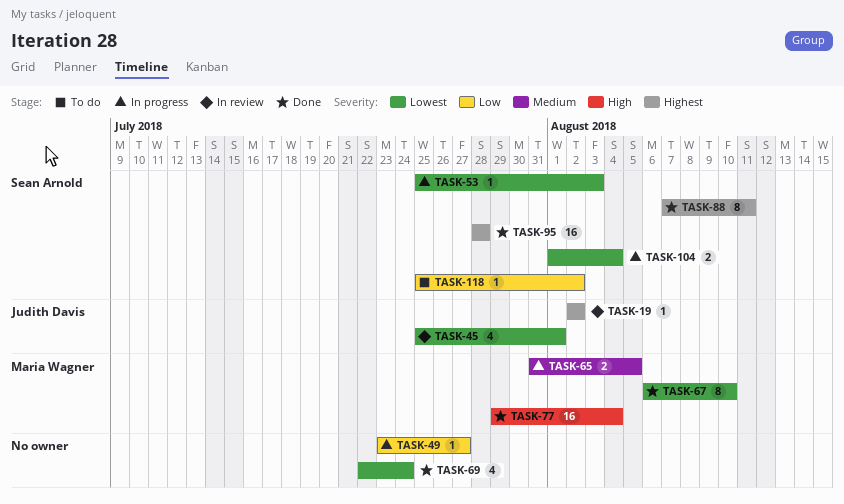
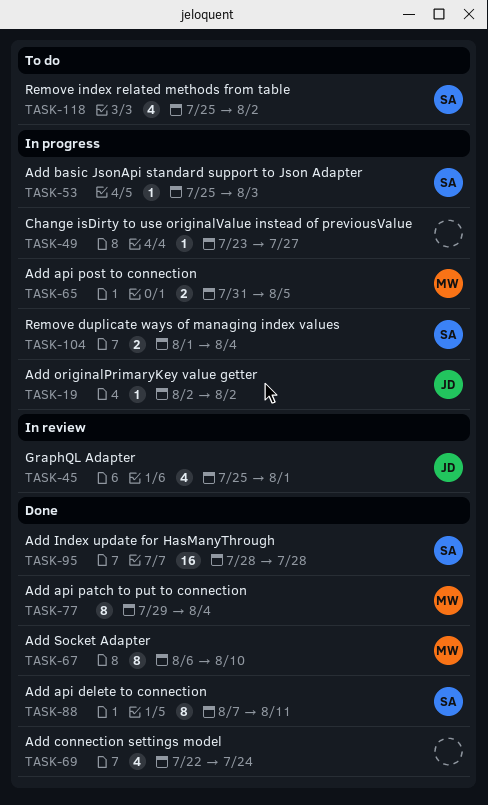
TASK-19, status: In review -> In progress
TASK-77, estimate: 16 -> 8
TASK-118, estimate: 1 -> 4

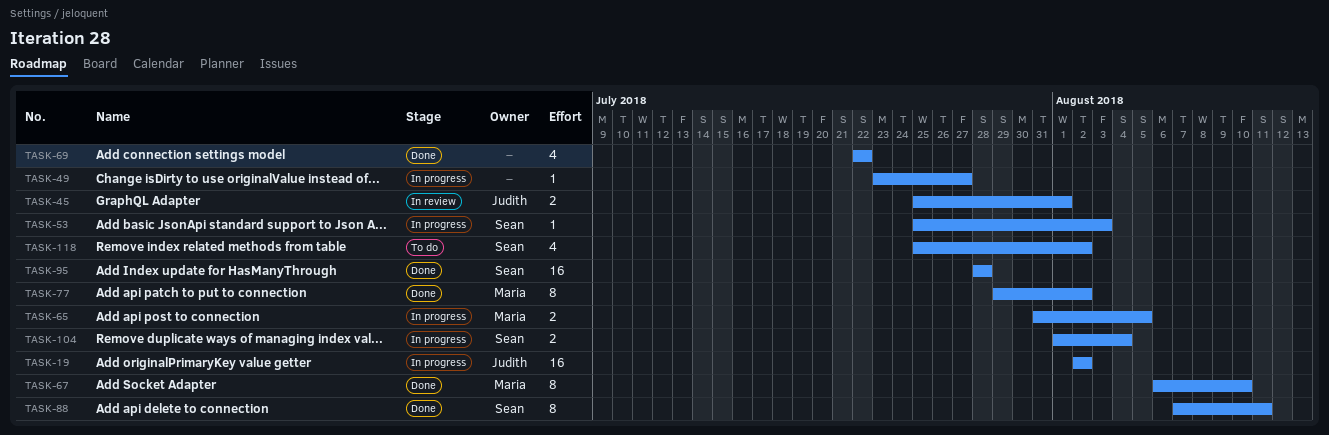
TASK-19, estimate: 1 -> 16
TASK-45, estimate: 4 -> 2
TASK-69, due: Jul 24 -> Jul 22
TASK-77, due: Aug 4 -> Aug 2

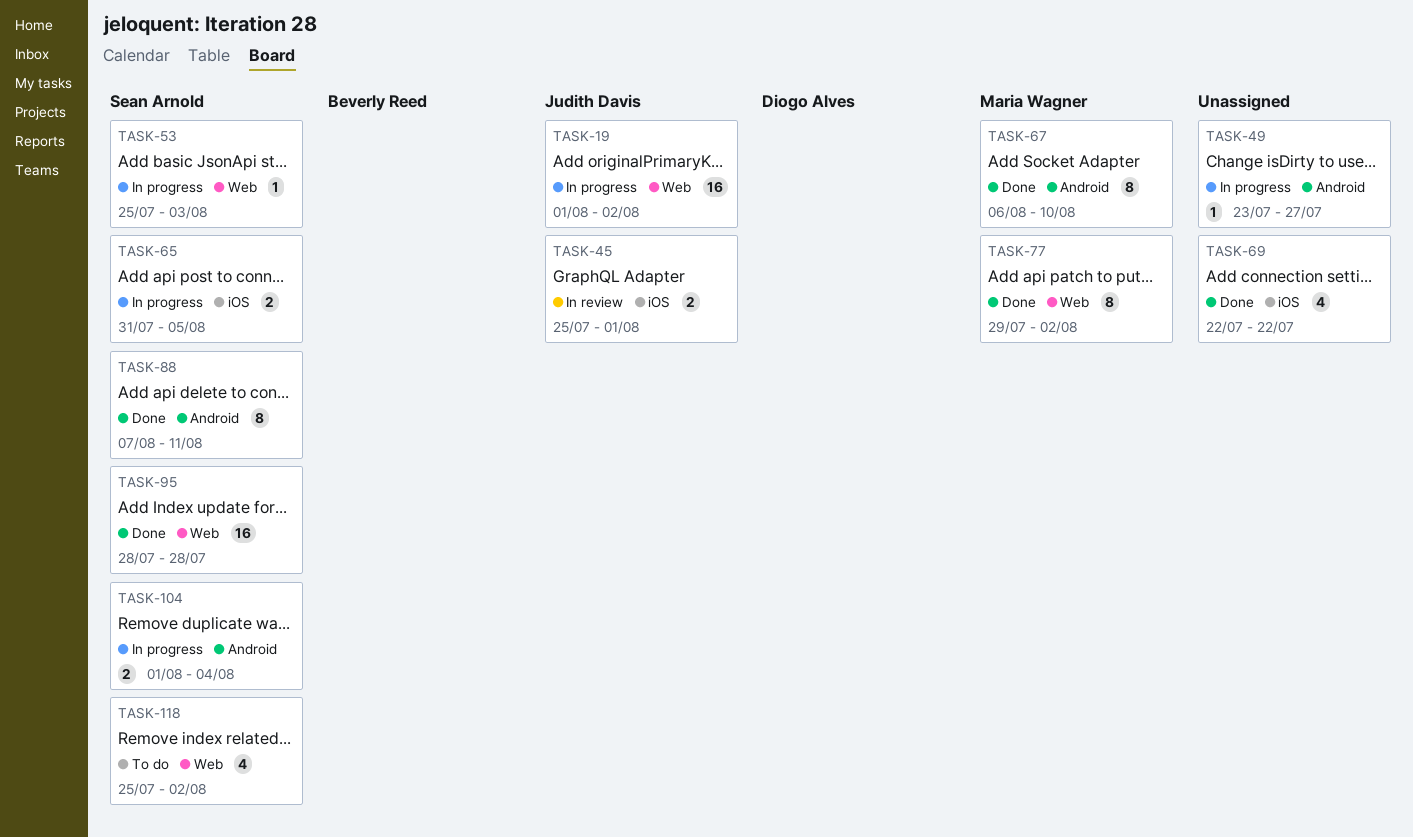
TASK-19, start: Aug 2 -> Aug 1
TASK-65, owner: Maria Wagner -> Sean Arnold

